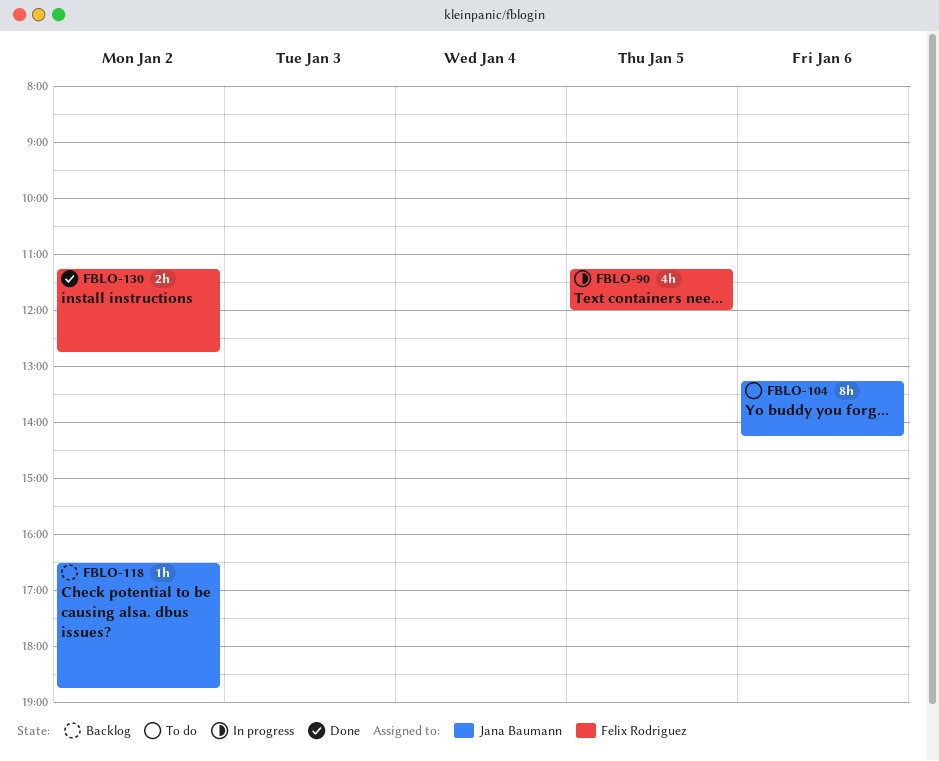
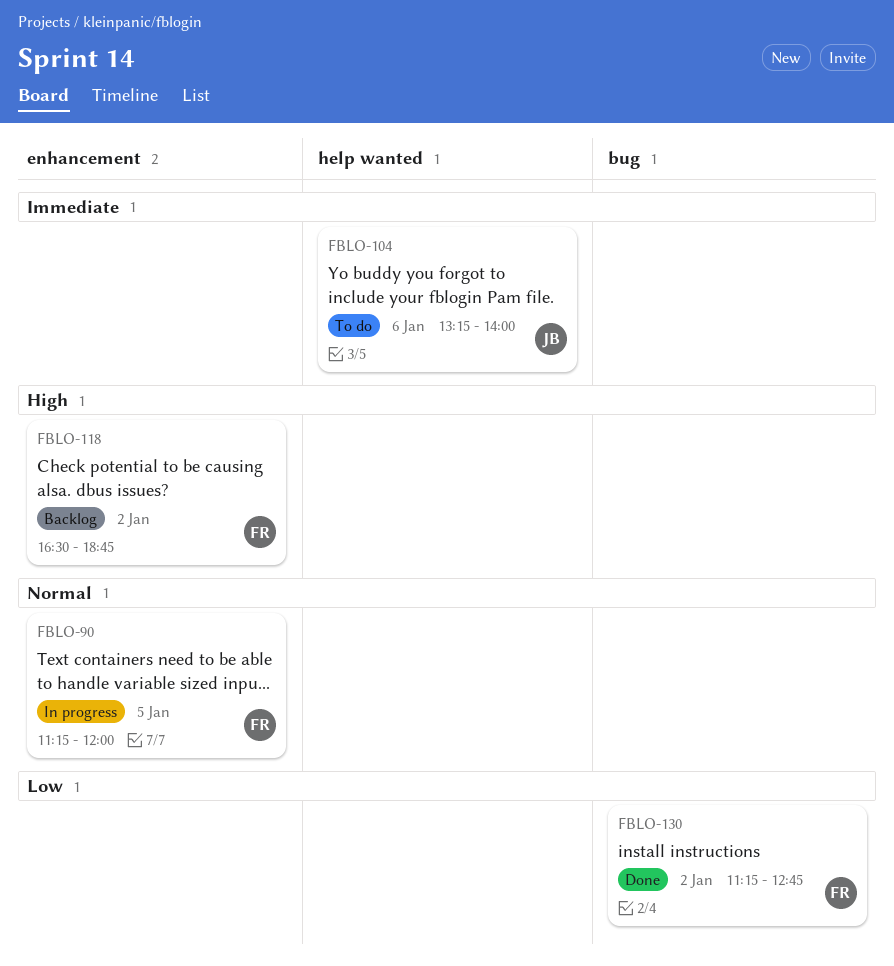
FBLO-104, ends: 14:15 -> 14:00
FBLO-118, owner: Jana Baumann -> Felix Rodriguez

